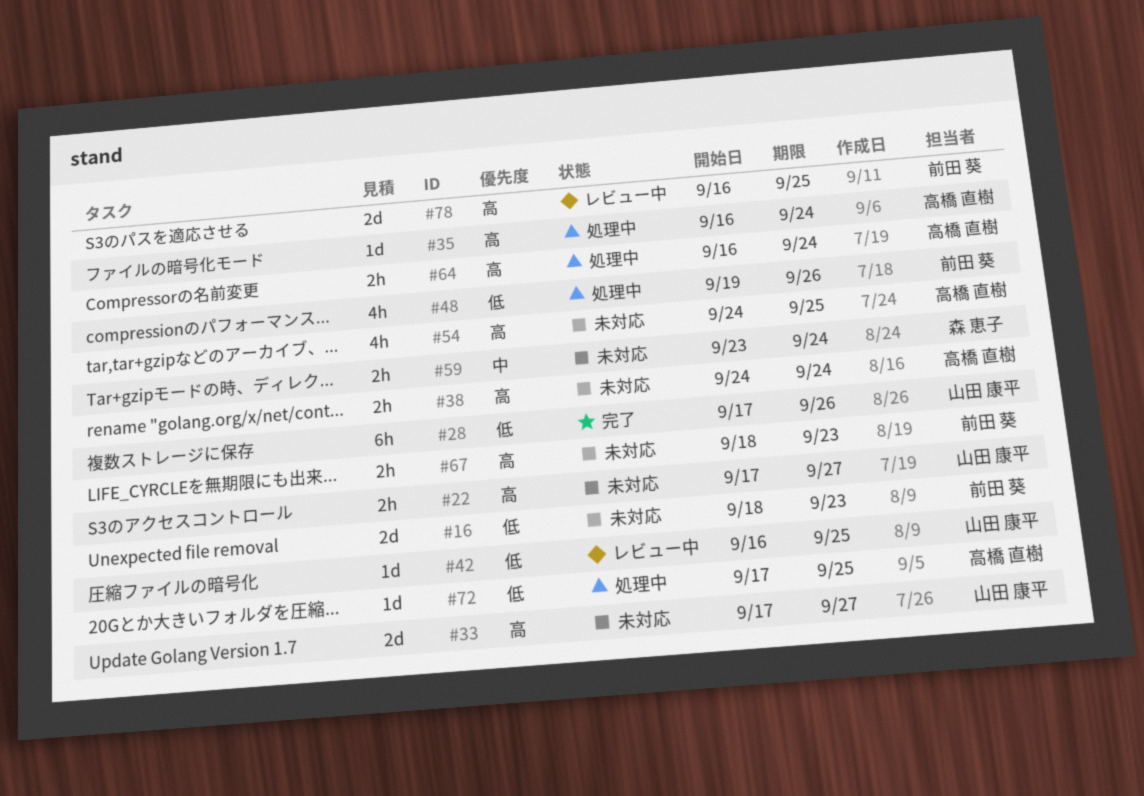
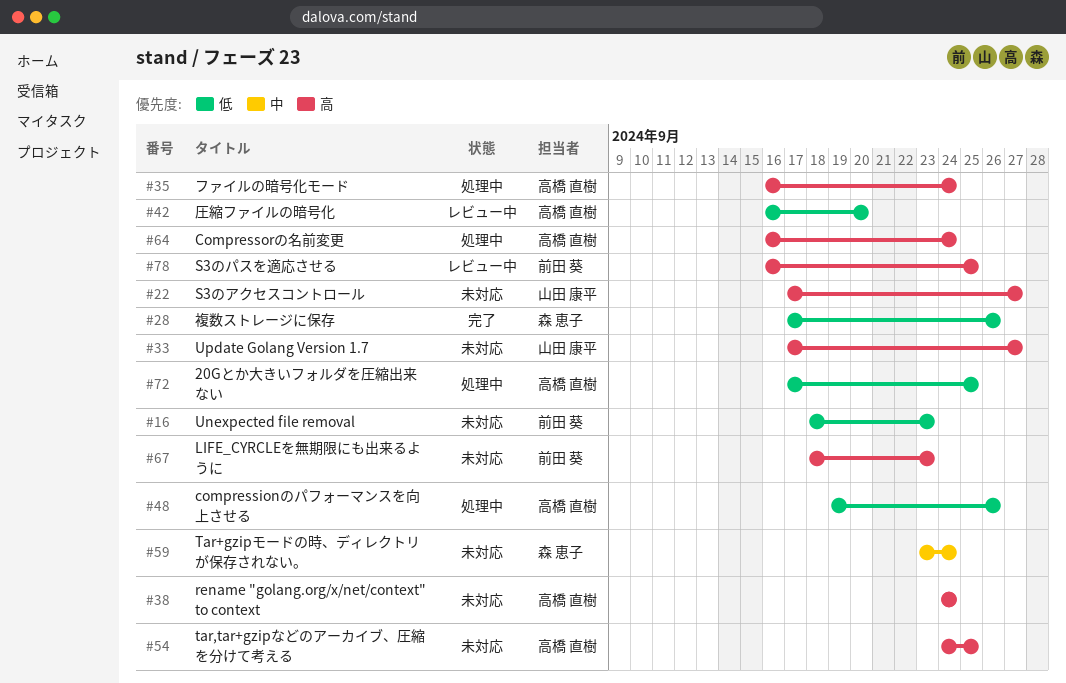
#28, owner: 山田 康平 -> 森 恵子
#42, owner: 山田 康平 -> 高橋 直樹
#42, due: Sep 25 -> Sep 20
#48, owner: 前田 葵 -> 高橋 直樹

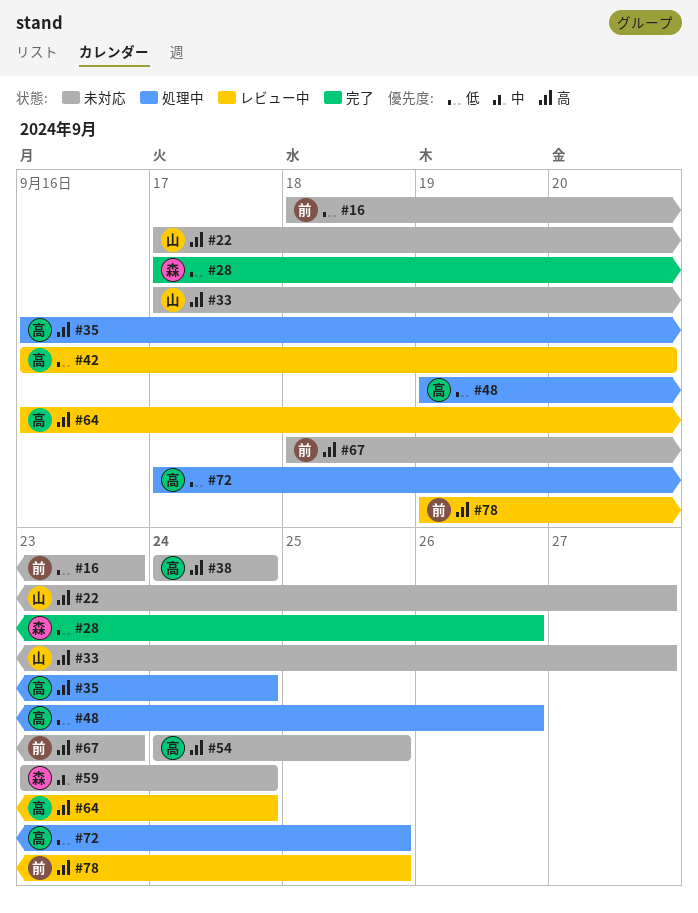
#64, status: 処理中 -> レビュー中
#78, start: Sep 16 -> Sep 19

